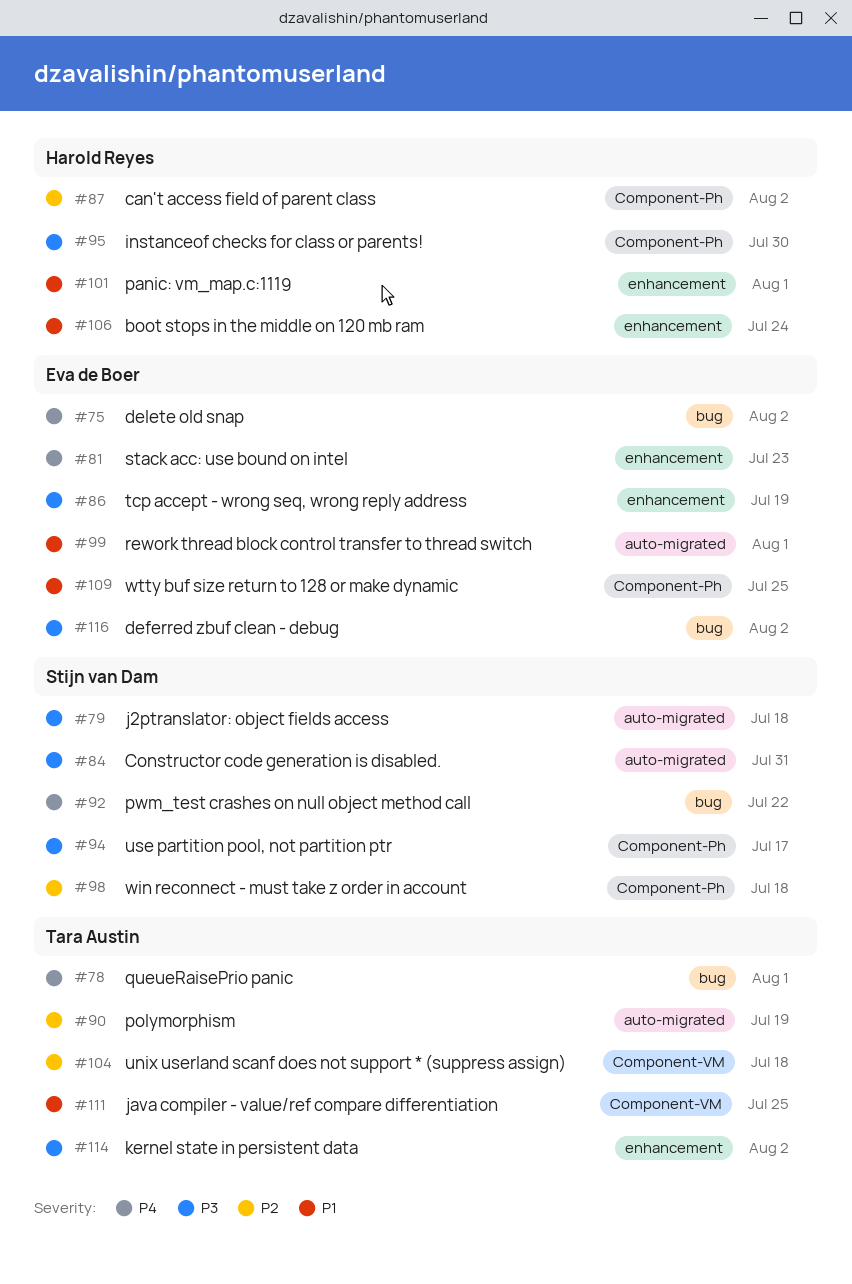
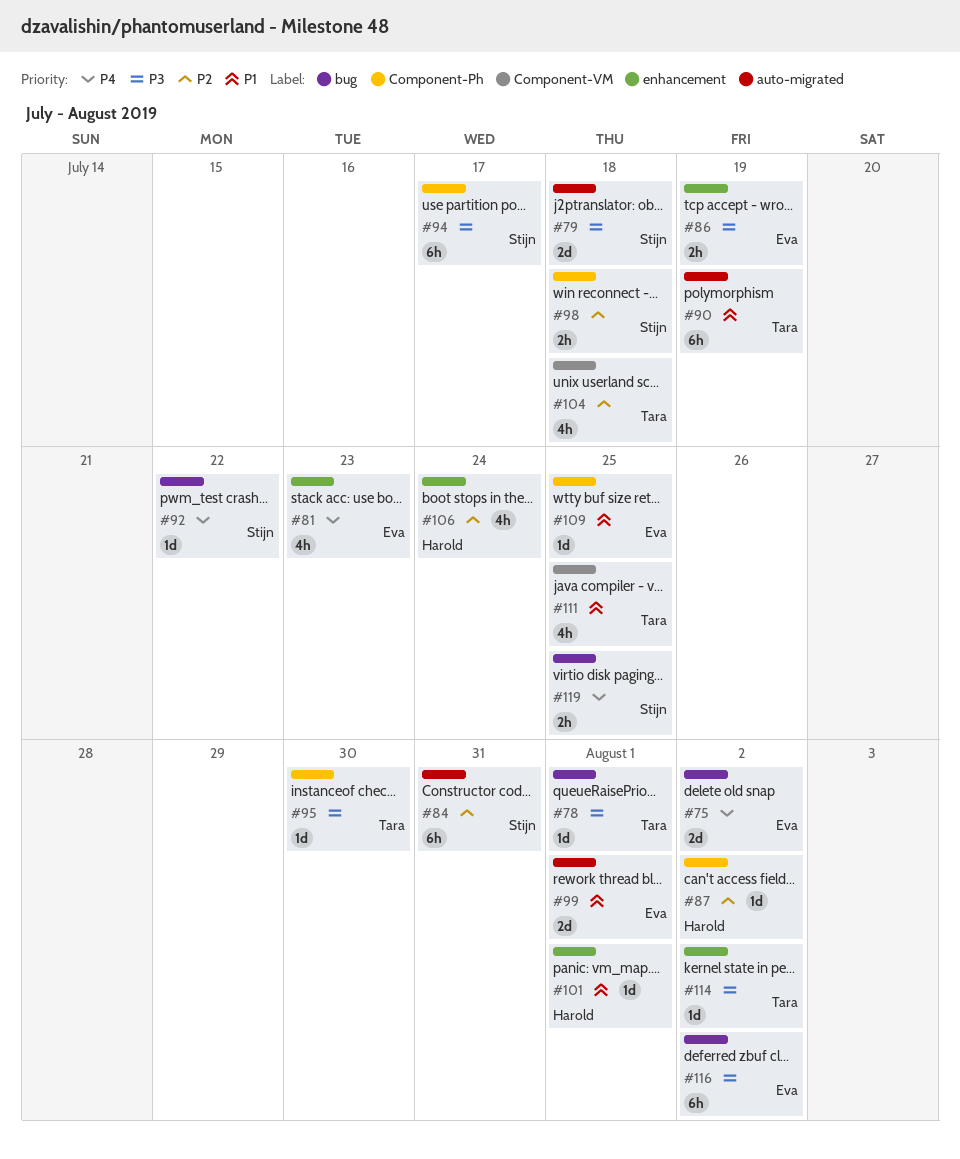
#78, priority: P4 -> P3
#84, priority: P3 -> P2
#90, priority: P2 -> P1
#95, owner: Harold Reyes -> Tara Austin
#106, priority: P1 -> P2
#119: none -> present

